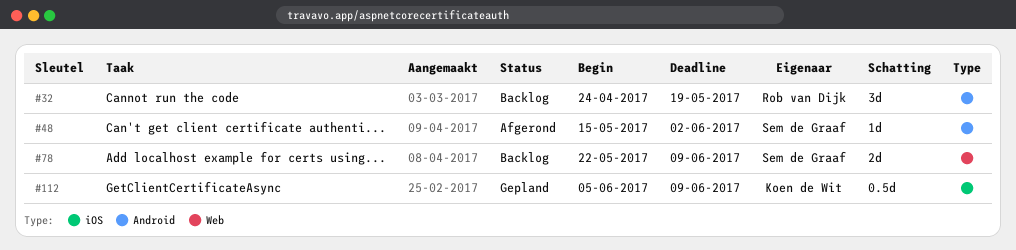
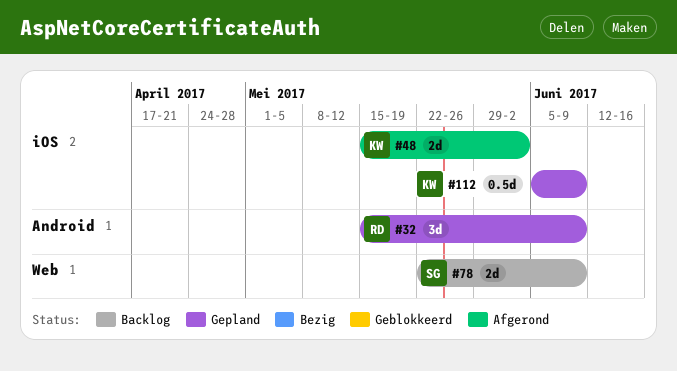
#32, status: Backlog -> Gepland
#32, start: Apr 24 -> May 15
#32, due: May 19 -> Jun 9
#48, owner: Sem de Graaf -> Koen de Wit
#48, label: Android -> iOS
#48, estimate: 1d -> 2d

